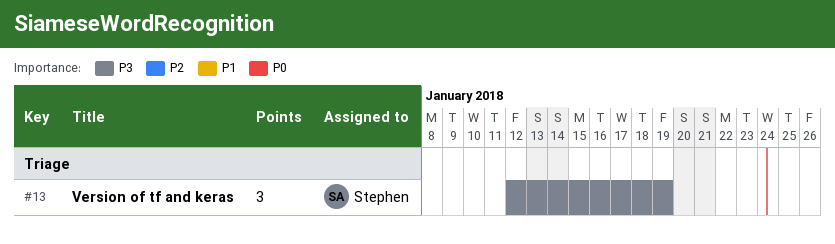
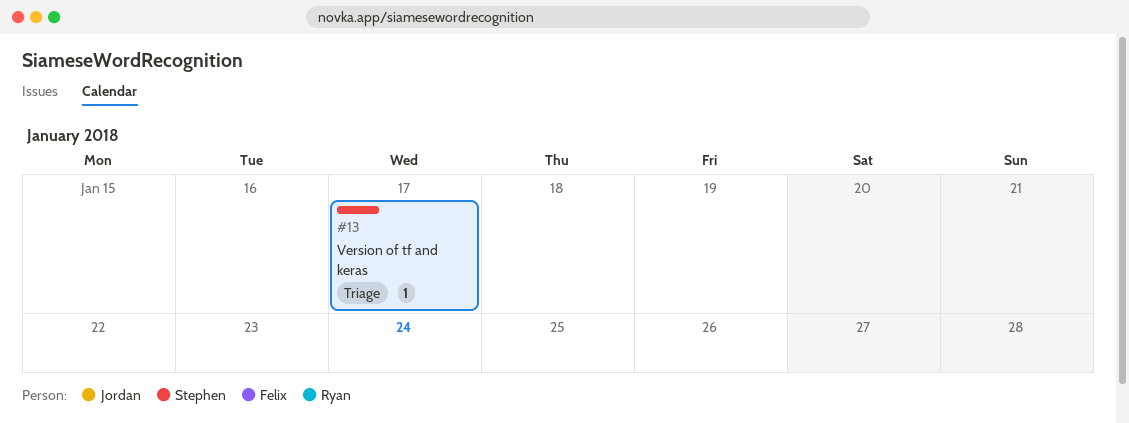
#13, estimate: 3 -> 1
#13, due: Jan 19 -> Jan 17

